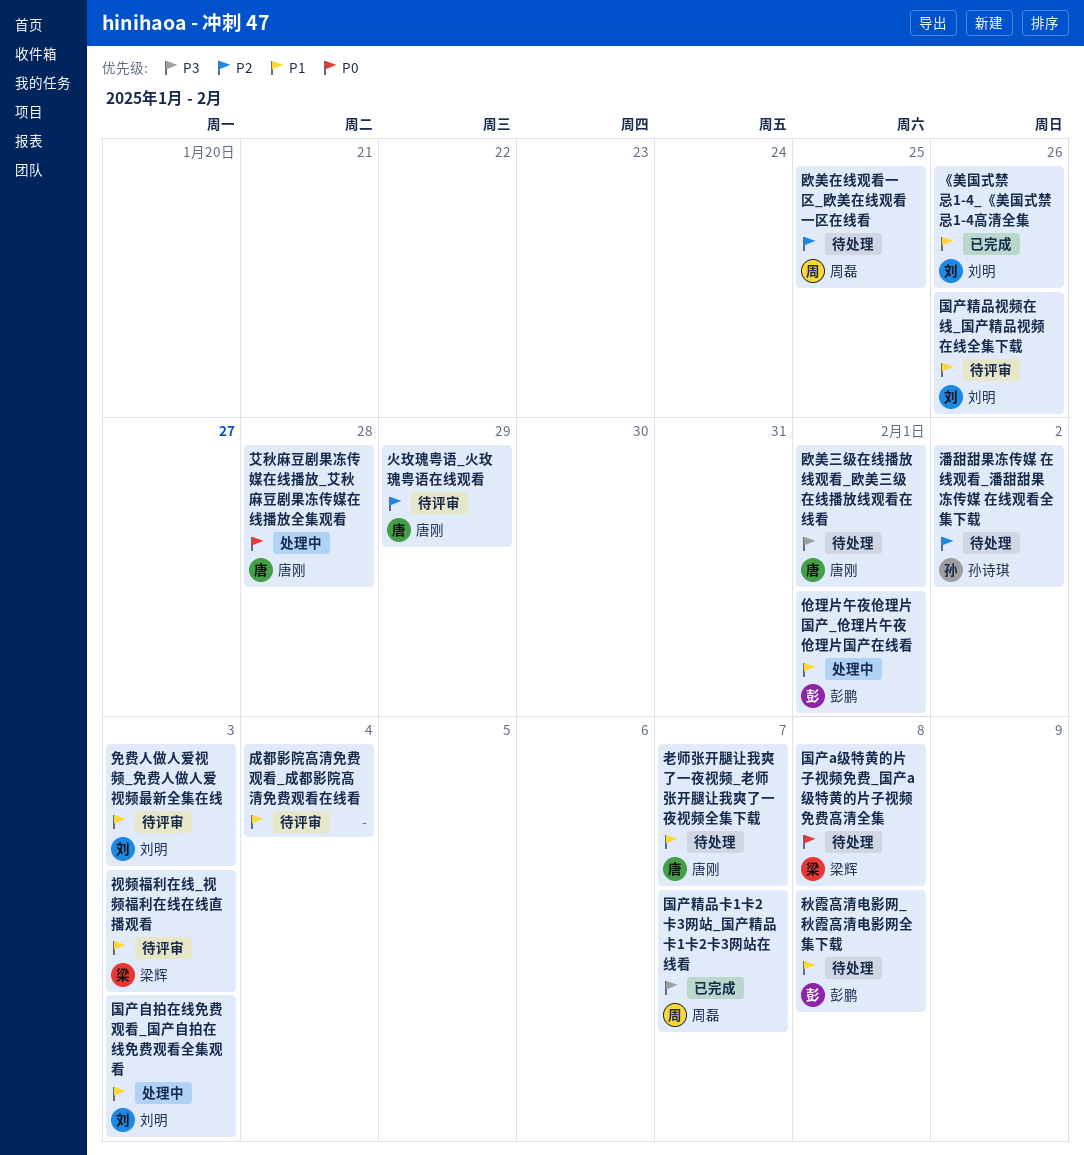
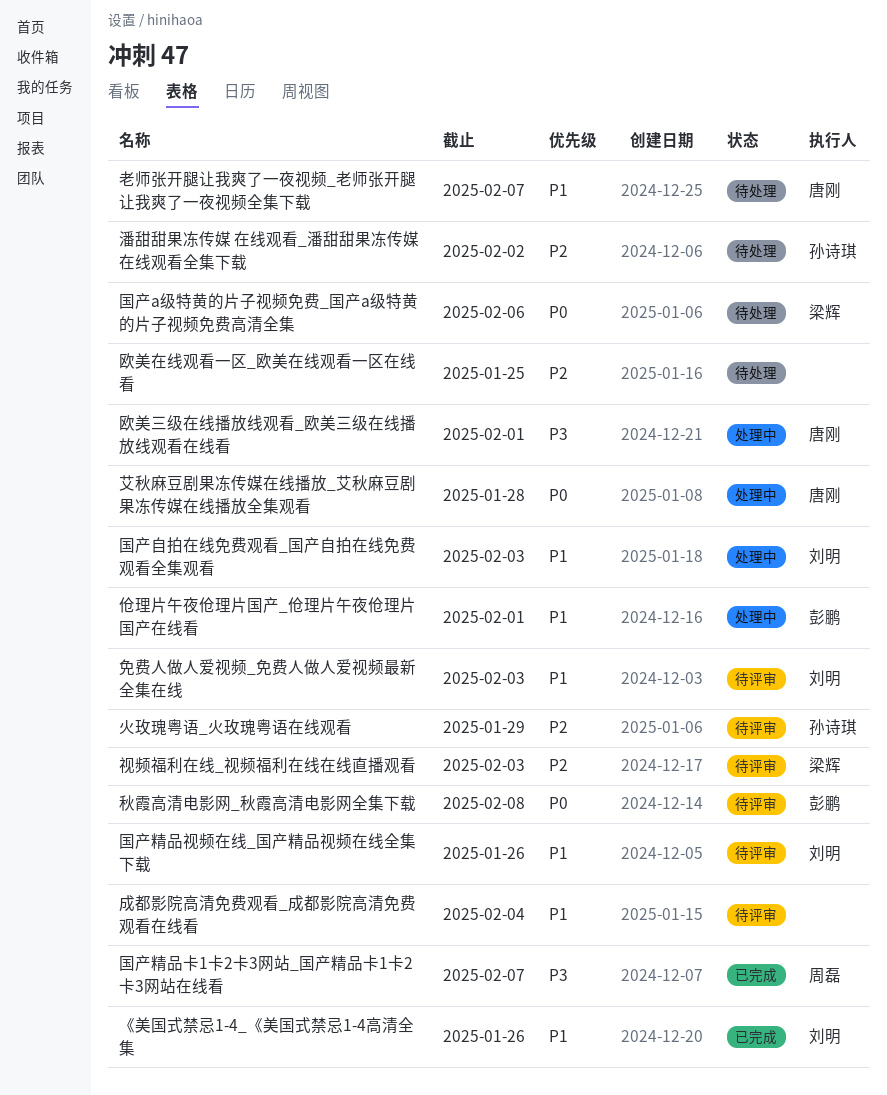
国产a级特黄的片子视频免费_国产a级特黄的片子视频免费高清全集, due: Feb 8 -> Feb 6
欧美三级在线播放线观看_欧美三级在线播放线观看在线看, status: 待处理 -> 处理中
欧美在线观看一区_欧美在线观看一区在线看, owner: 周磊 -> none
火玫瑰粤语_火玫瑰粤语在线观看, owner: 唐刚 -> 孙诗琪
秋霞高清电影网_秋霞高清电影网全集下载, status: 待处理 -> 待评审
秋霞高清电影网_秋霞高清电影网全集下载, priority: P1 -> P0
视频福利在线_视频福利在线在线直播观看, priority: P1 -> P2

